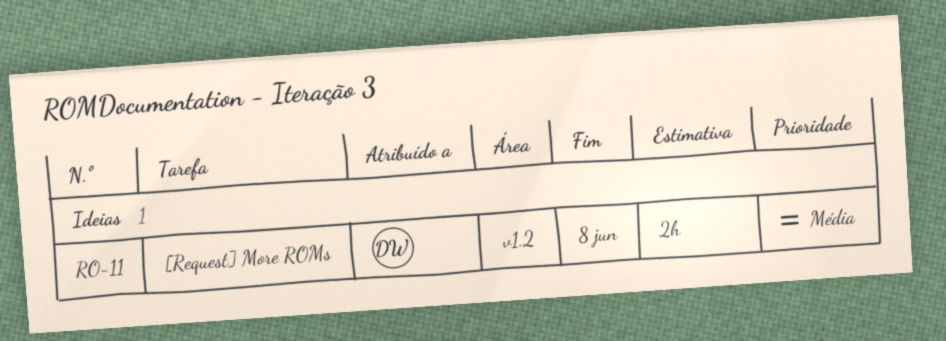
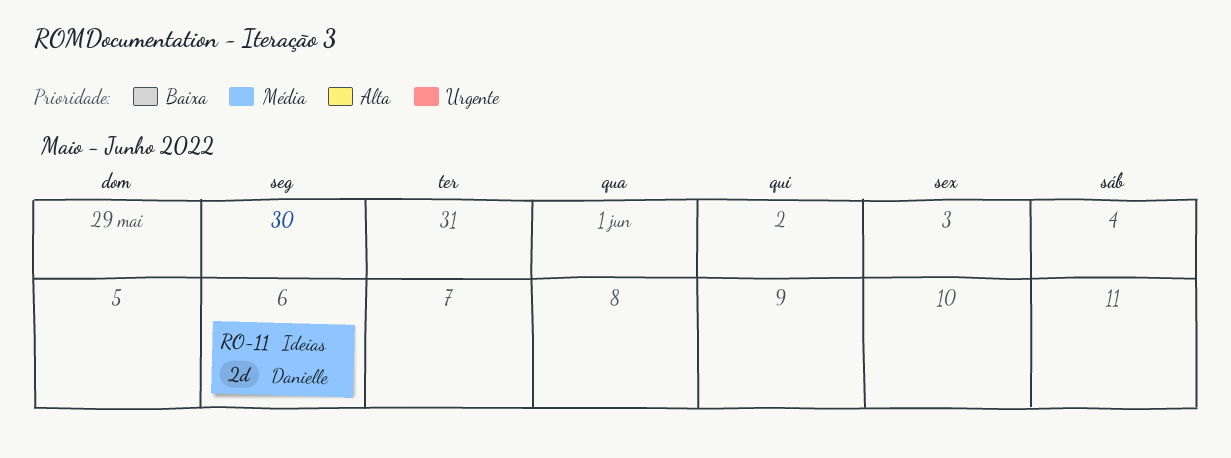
RO-11, estimate: 2h -> 2d
RO-11, due: Jun 8 -> Jun 6

